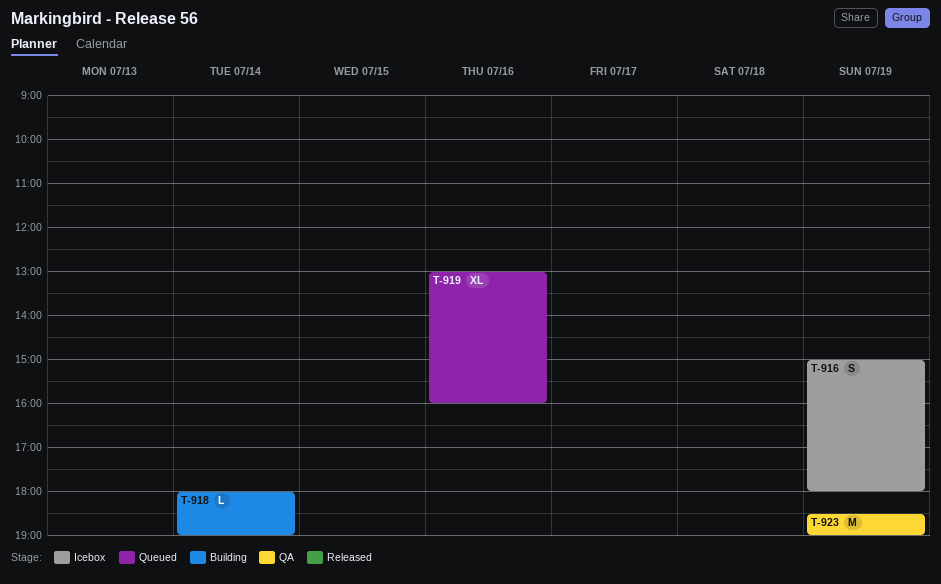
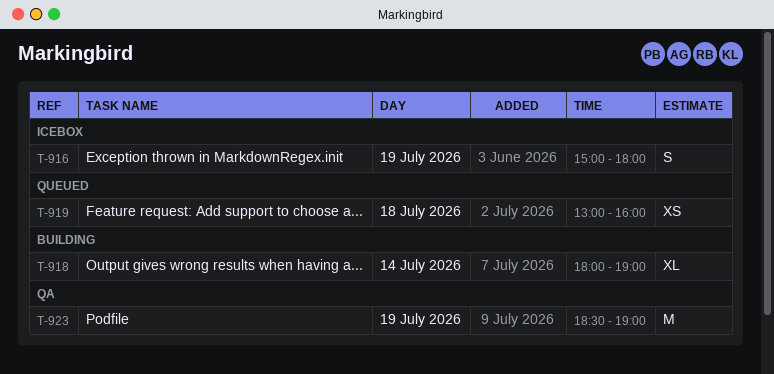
T-918, estimate: L -> XL
T-919, estimate: XL -> XS
T-919, day: Jul 16 -> Jul 18

